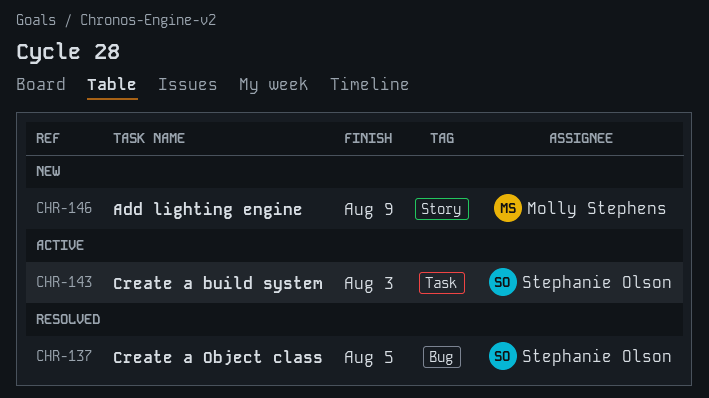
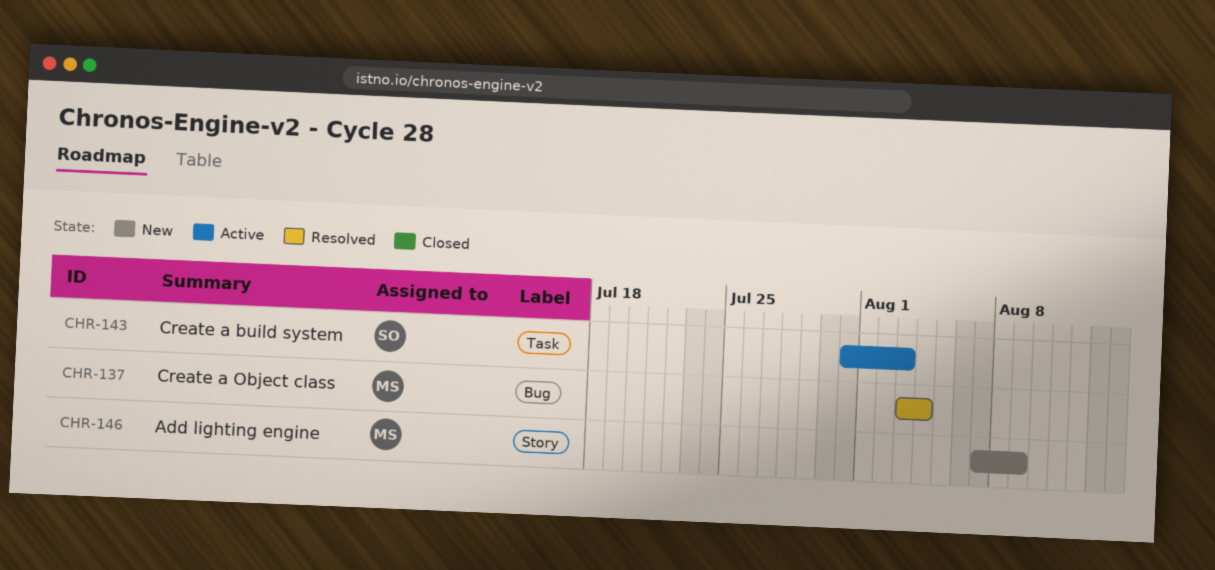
CHR-137, owner: Stephanie Olson -> Molly Stephens
CHR-137, due: Aug 5 -> Aug 4

